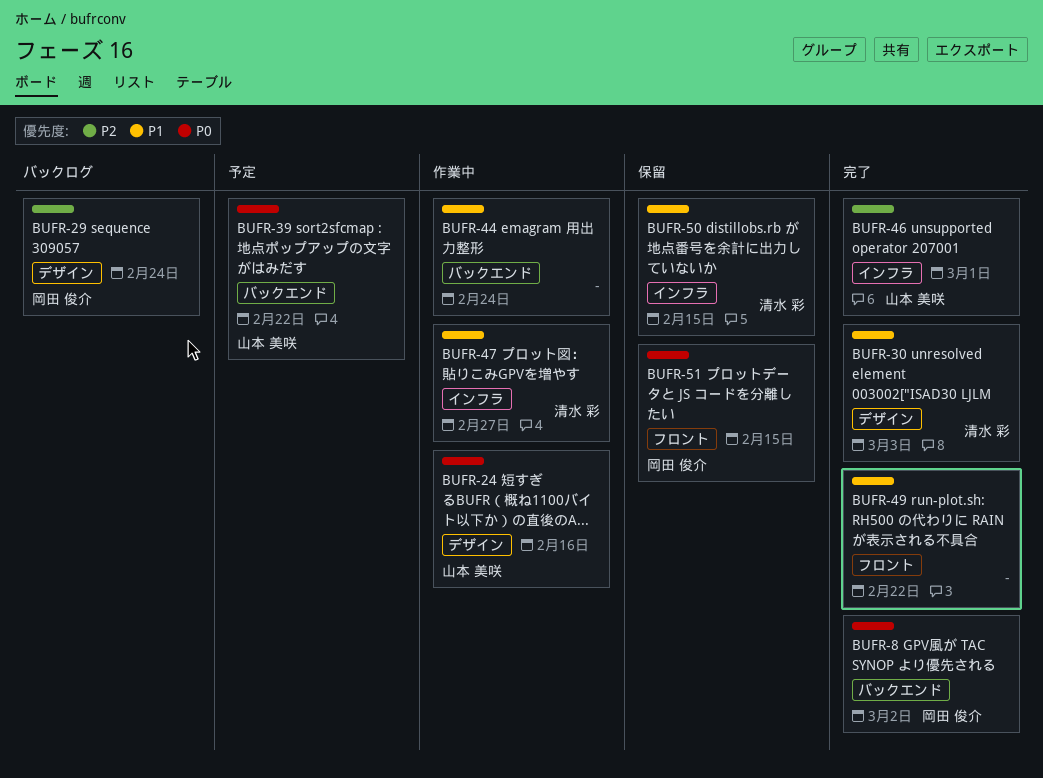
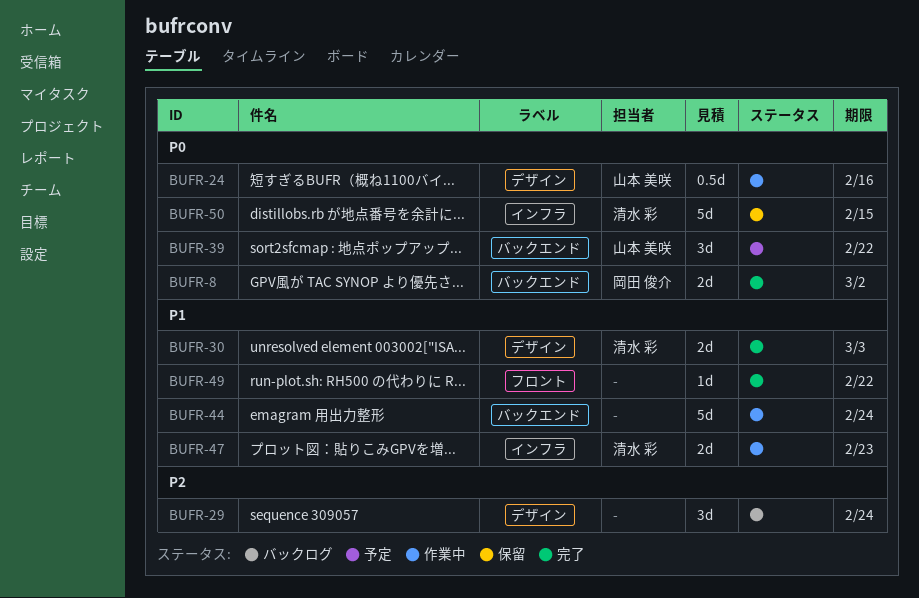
BUFR-29, owner: 岡田 俊介 -> none
BUFR-46: present -> none
BUFR-47, due: Feb 27 -> Feb 23
BUFR-50, priority: P1 -> P0
BUFR-51: present -> none

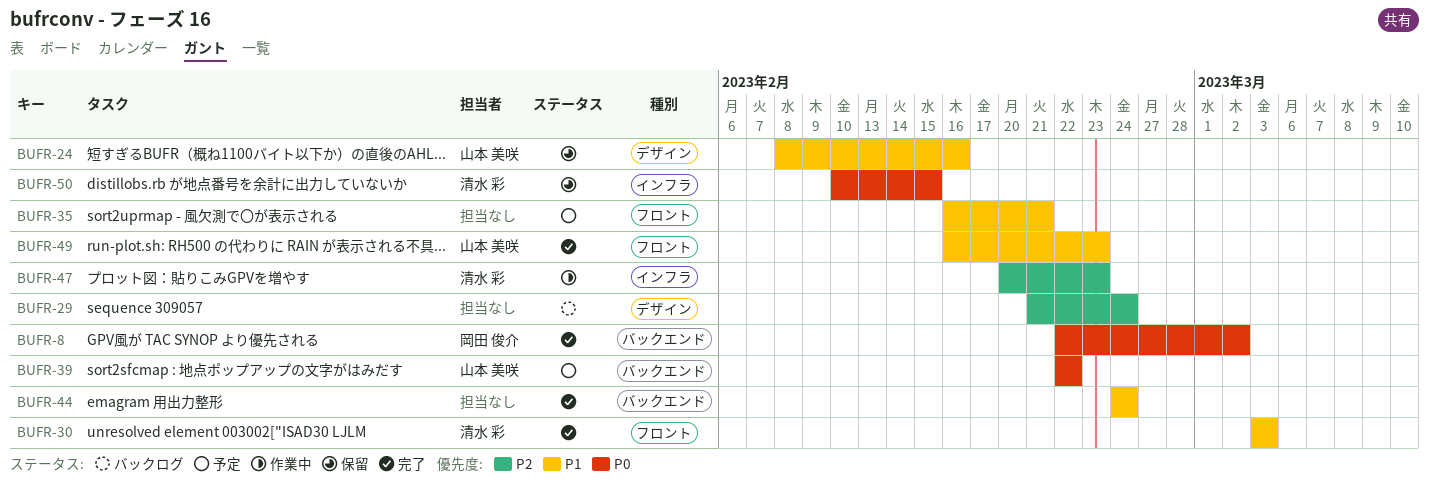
BUFR-24, status: 作業中 -> 保留
BUFR-24, priority: P0 -> P1
BUFR-30, label: デザイン -> フロント
BUFR-35: none -> present
BUFR-44, status: 作業中 -> 完了
BUFR-47, priority: P1 -> P2
BUFR-49, owner: none -> 山本 美咲
BUFR-49, due: Feb 22 -> Feb 23

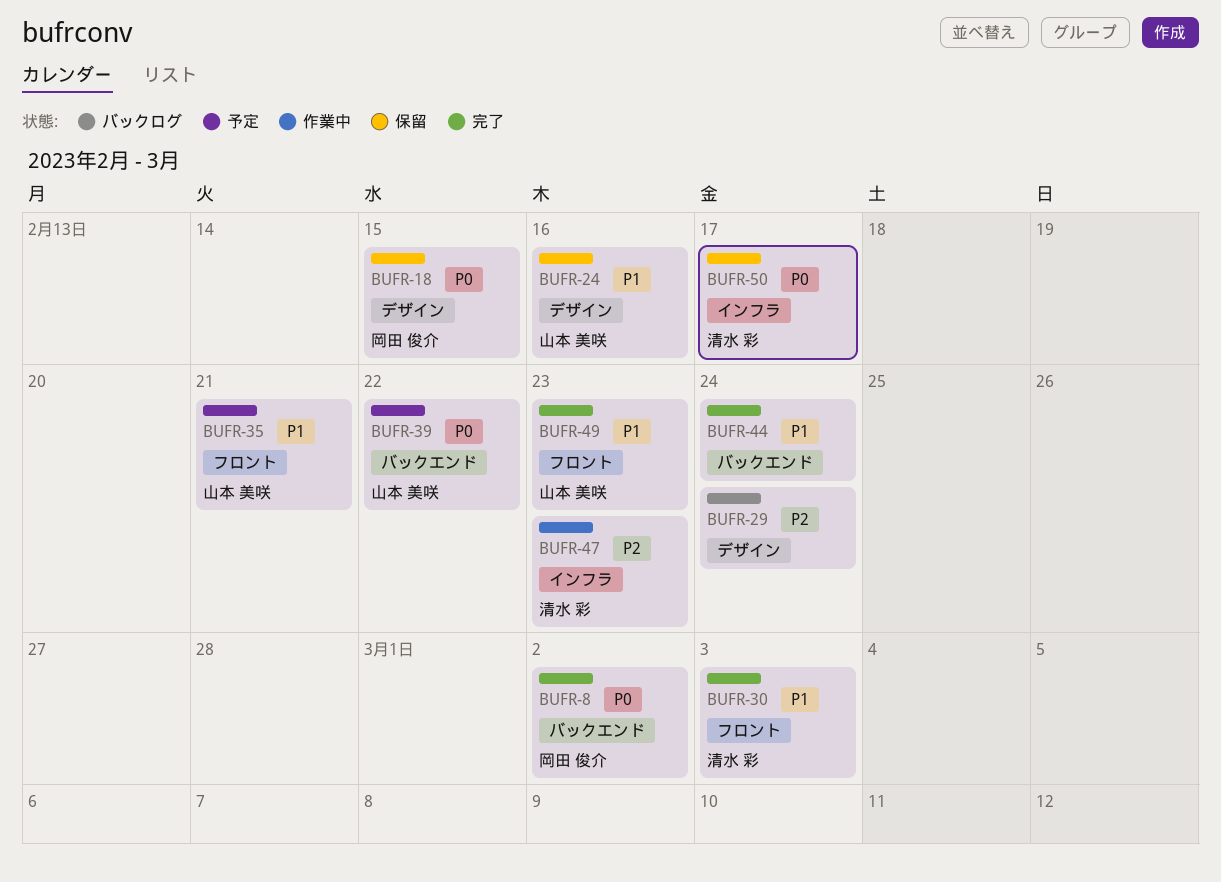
BUFR-18: none -> present
BUFR-35, owner: none -> 山本 美咲
BUFR-50, due: Feb 15 -> Feb 17

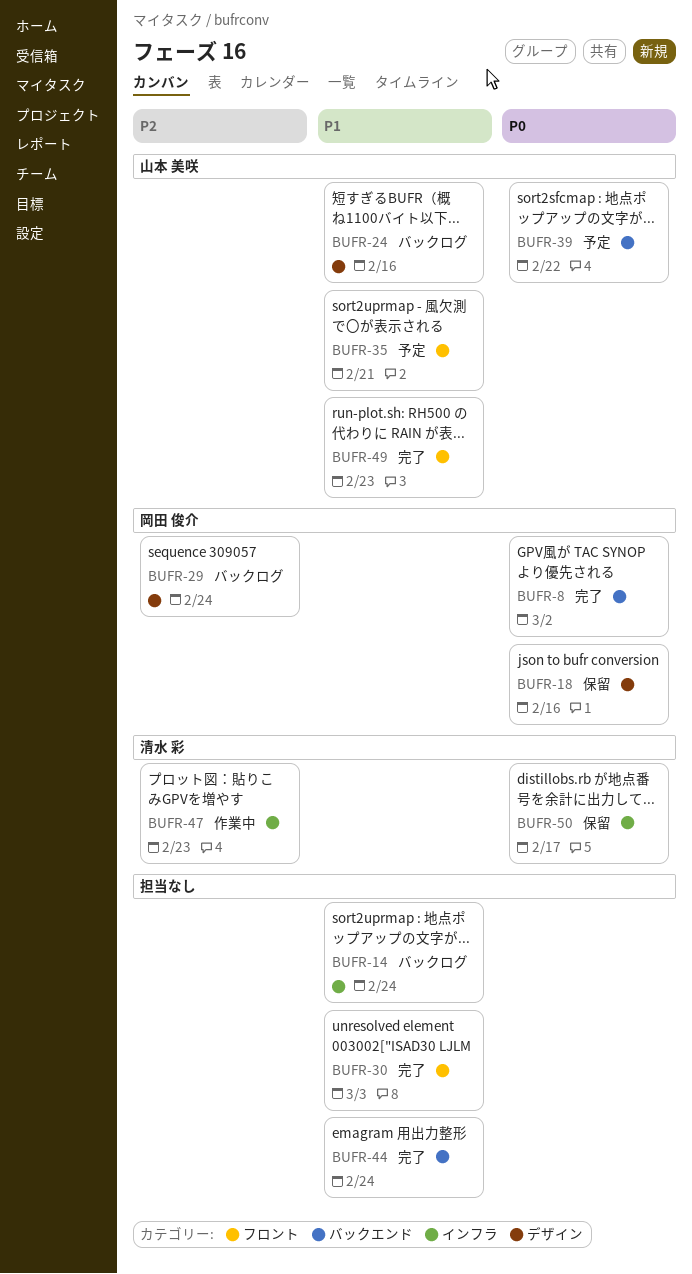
BUFR-14: none -> present
BUFR-18, due: Feb 15 -> Feb 16
BUFR-24, status: 保留 -> バックログ
BUFR-29, owner: none -> 岡田 俊介
BUFR-30, owner: 清水 彩 -> none

